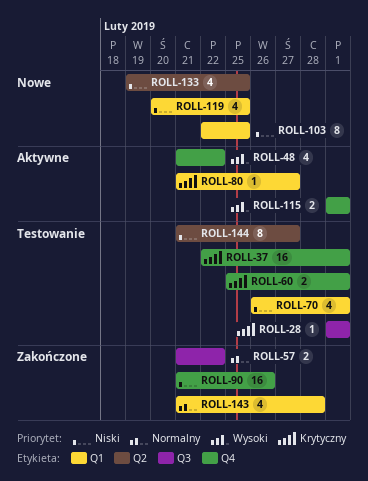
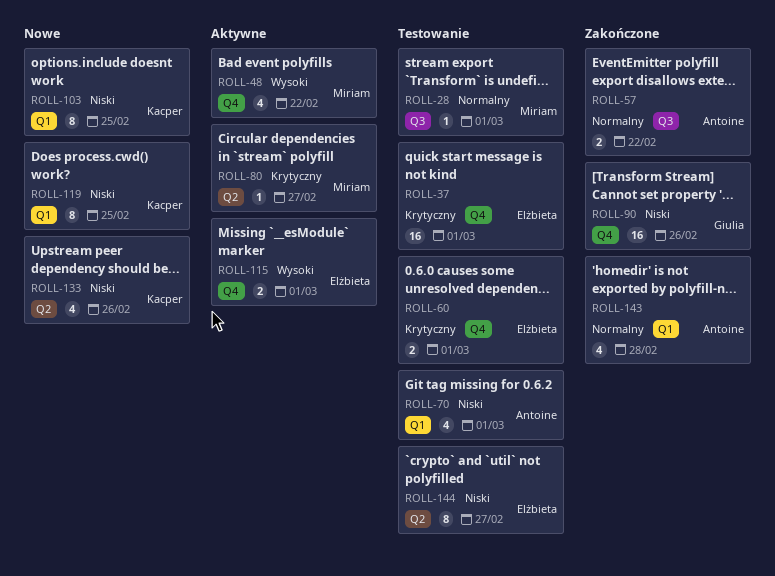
ROLL-28, priority: Krytyczny -> Normalny
ROLL-80, label: Q1 -> Q2
ROLL-119, estimate: 4 -> 8
ROLL-133, due: Feb 25 -> Feb 26

